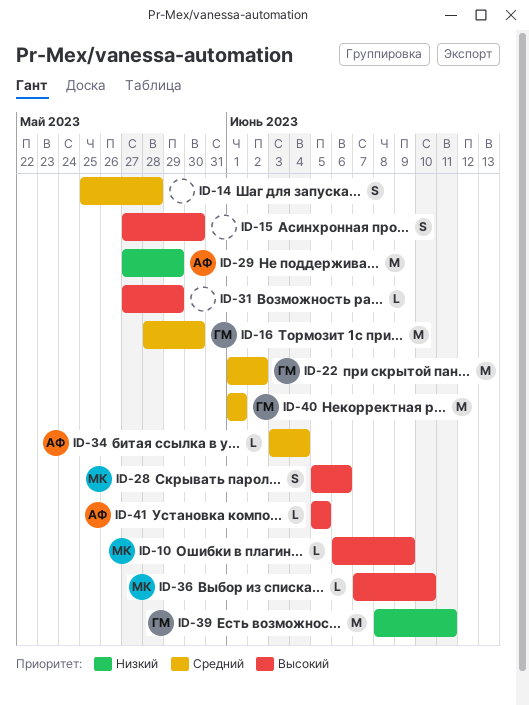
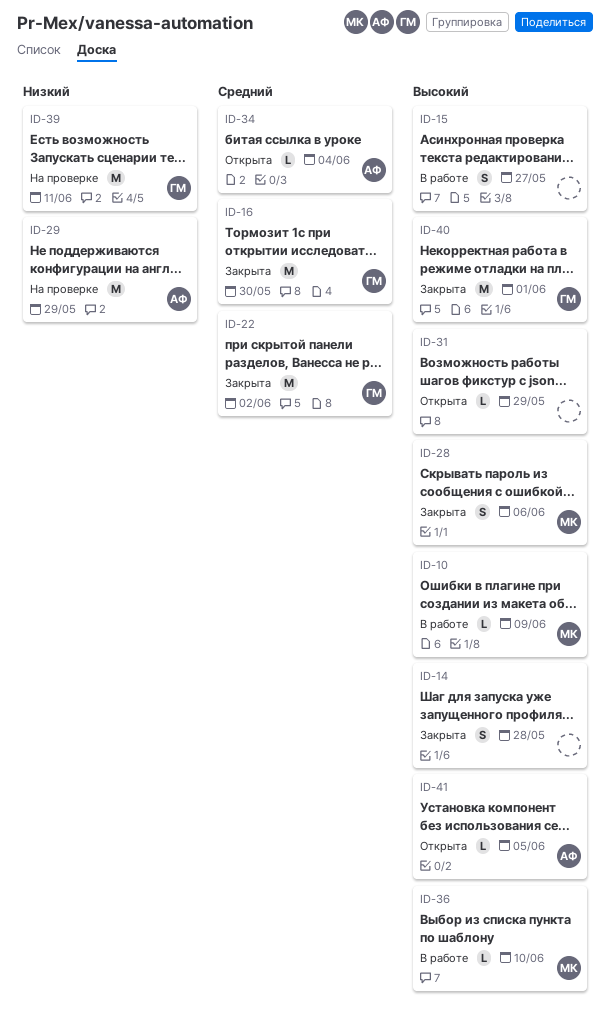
ID-14, priority: Средний -> Высокий
ID-15, due: May 30 -> May 27
ID-40, priority: Средний -> Высокий

